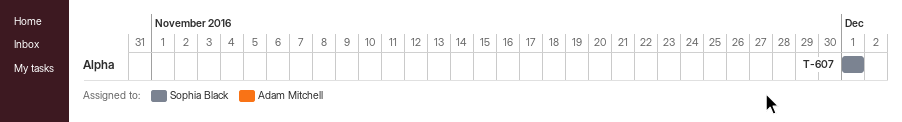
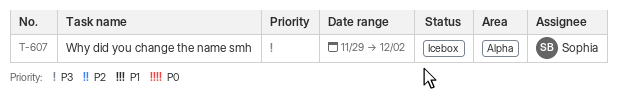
T-607, start: Dec 1 -> Nov 29
T-607, due: Dec 1 -> Dec 2

